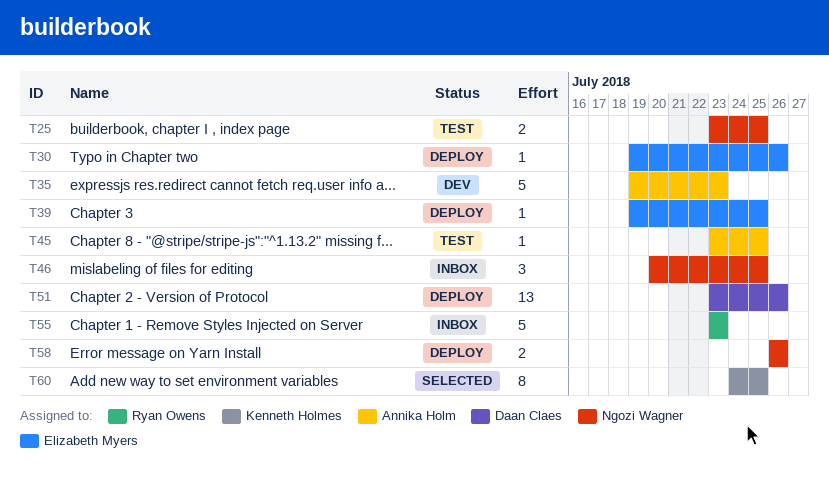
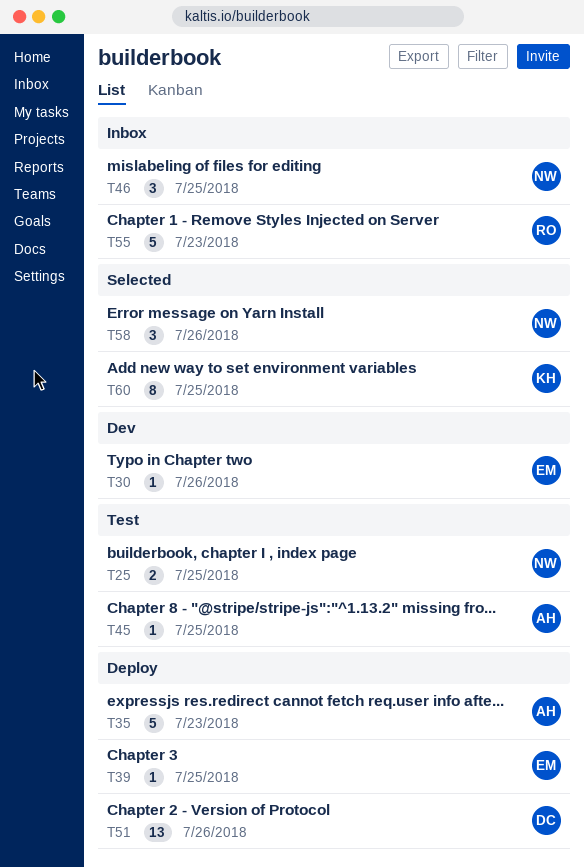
T30, status: Deploy -> Dev
T35, status: Dev -> Deploy
T58, status: Deploy -> Selected
T58, estimate: 2 -> 3

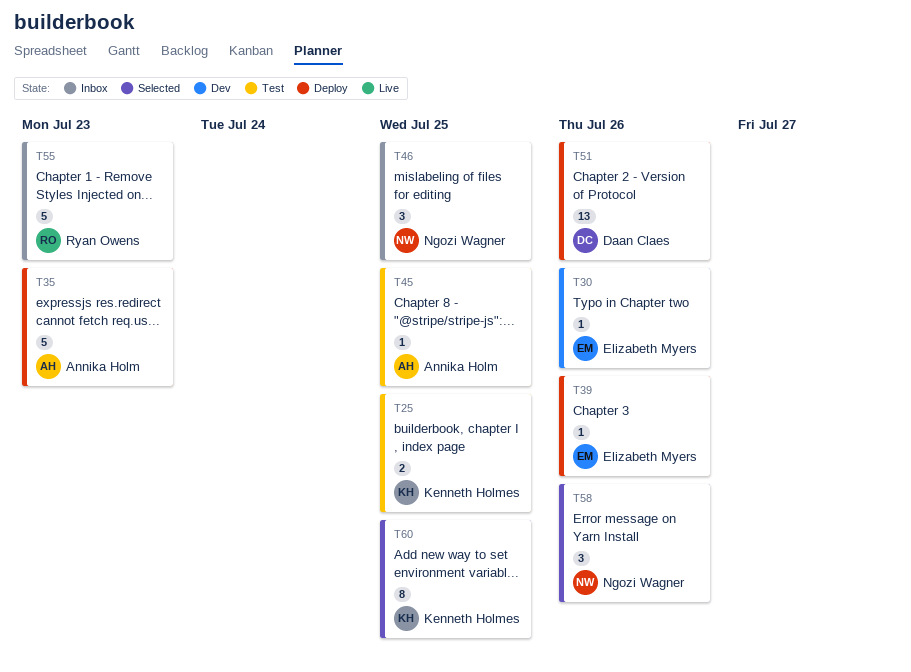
T25, owner: Ngozi Wagner -> Kenneth Holmes
T39, due: Jul 25 -> Jul 26

